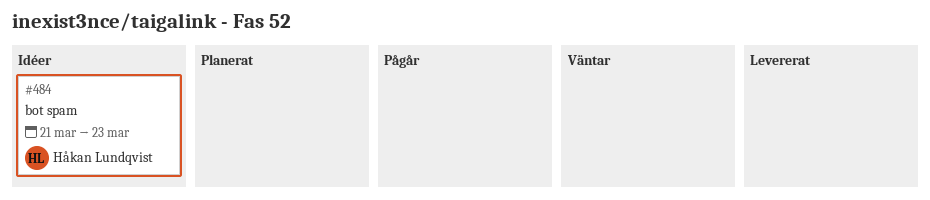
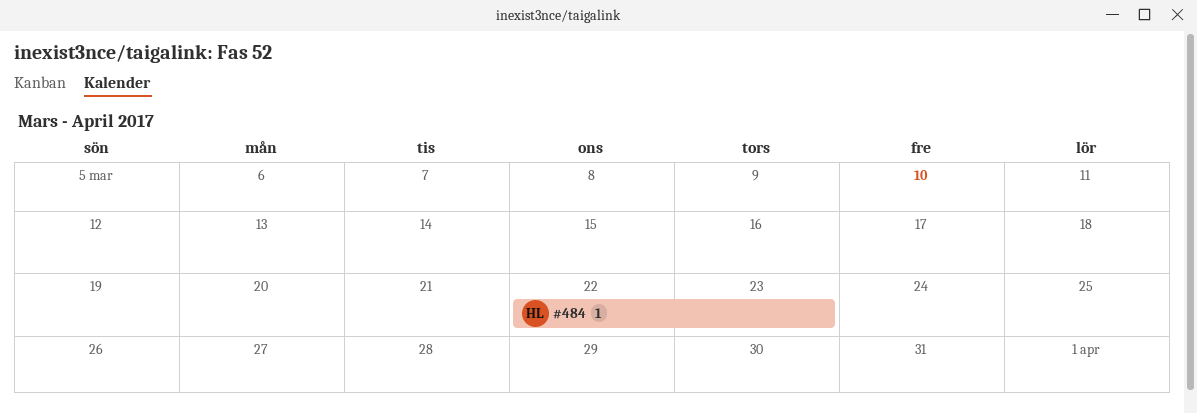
#484, start: Mar 21 -> Mar 22

